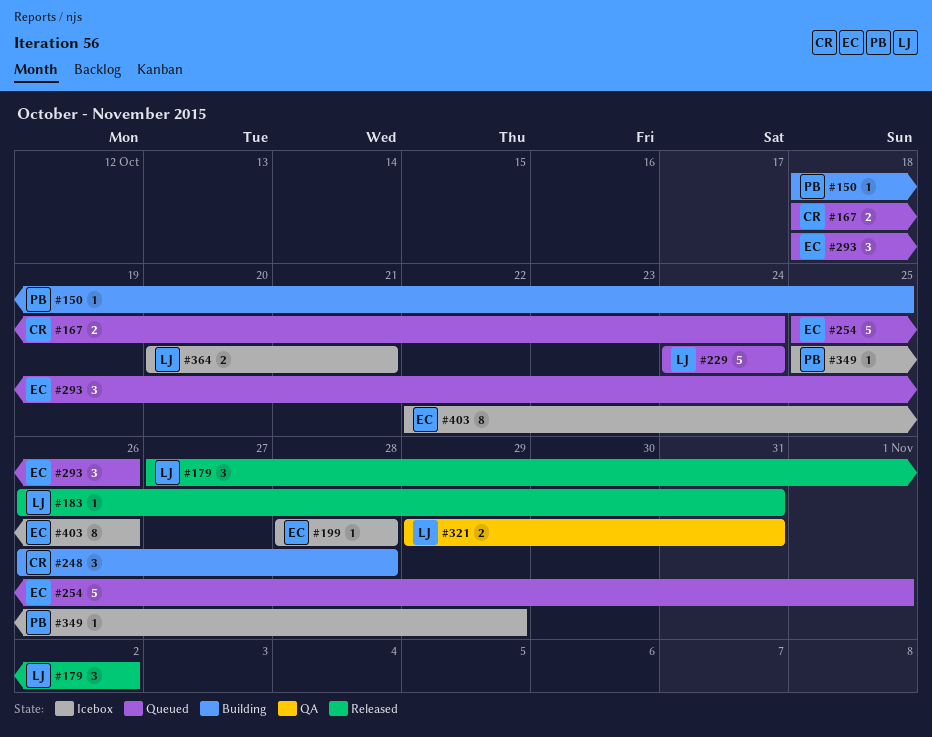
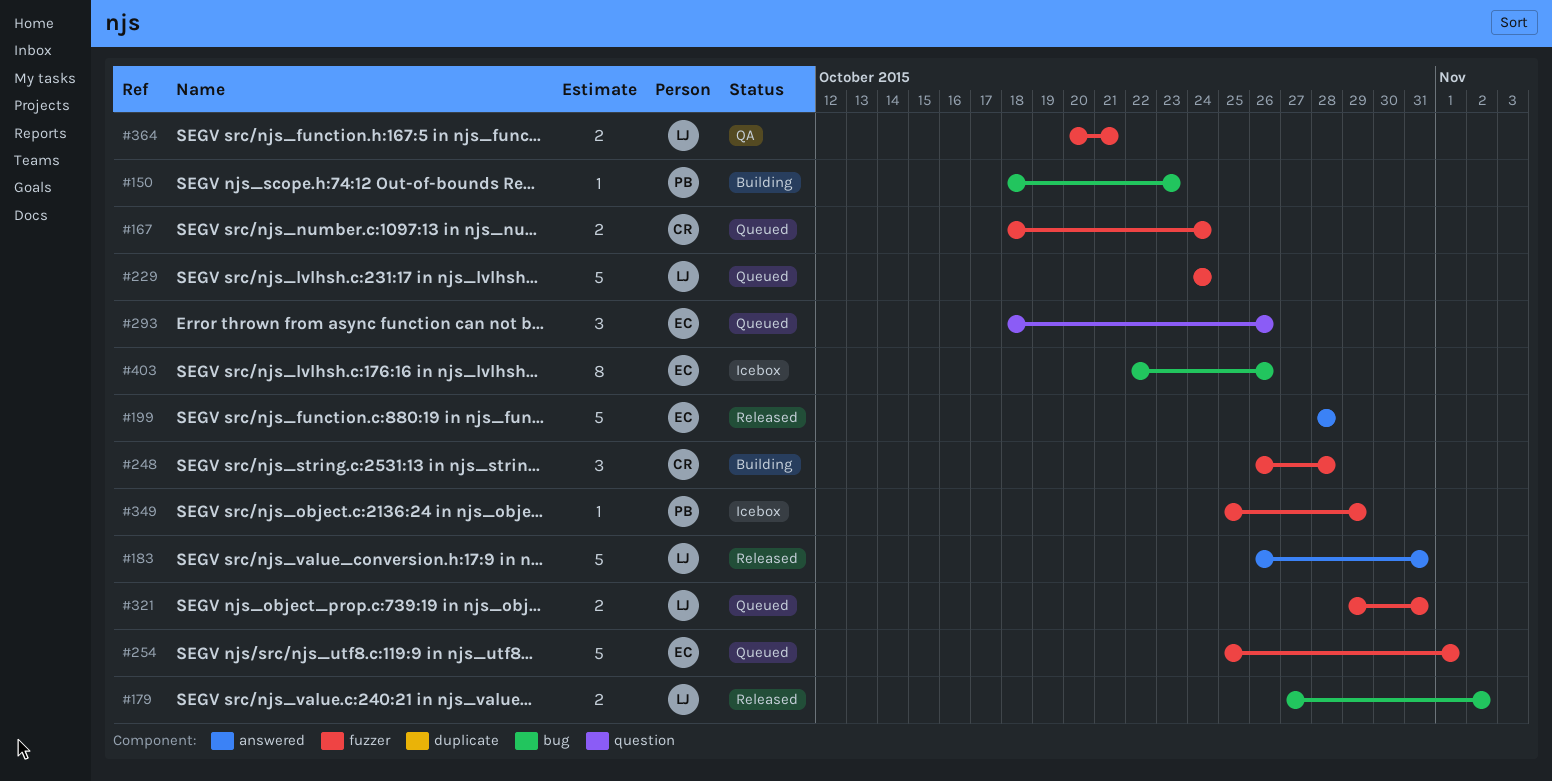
#150, due: Oct 25 -> Oct 23
#179, estimate: 3 -> 2
#183, estimate: 1 -> 5
#199, status: Icebox -> Released
#199, estimate: 1 -> 5
#321, status: QA -> Queued
#364, status: Icebox -> QA

